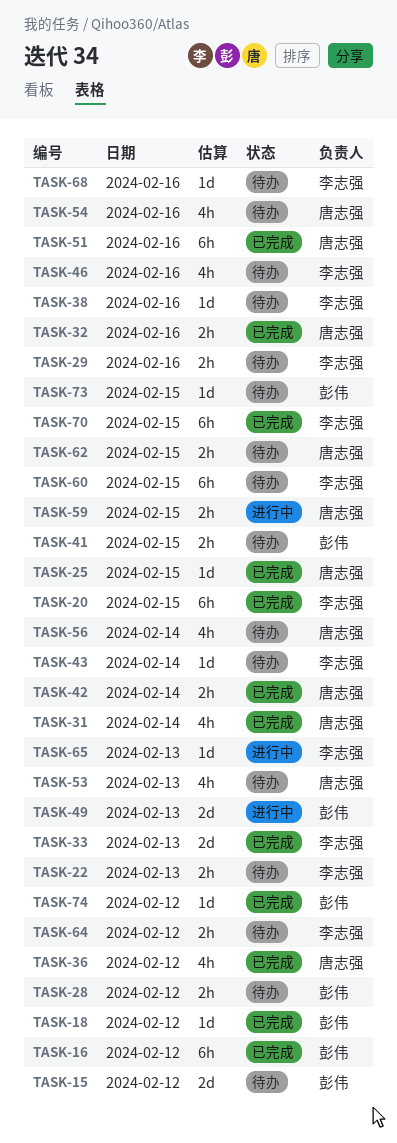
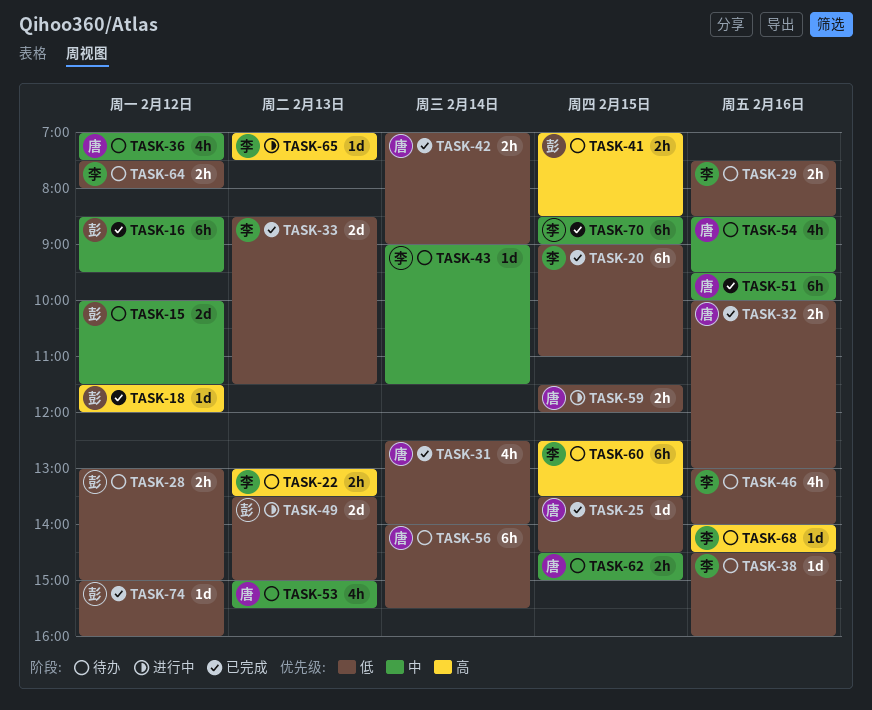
TASK-36, status: 已完成 -> 待办
TASK-56, estimate: 4h -> 6h
TASK-73: present -> none

